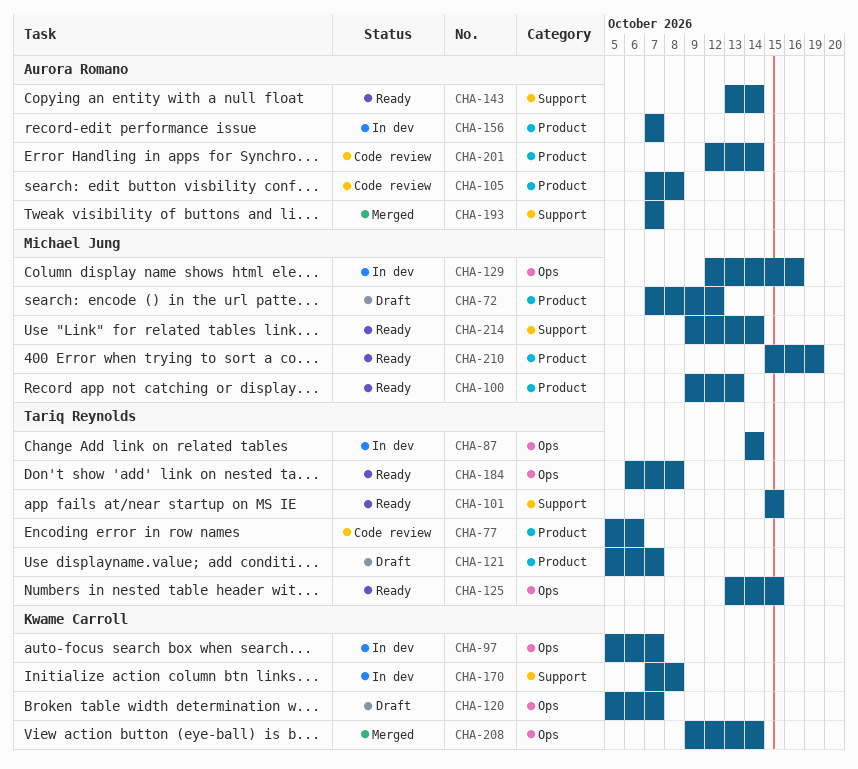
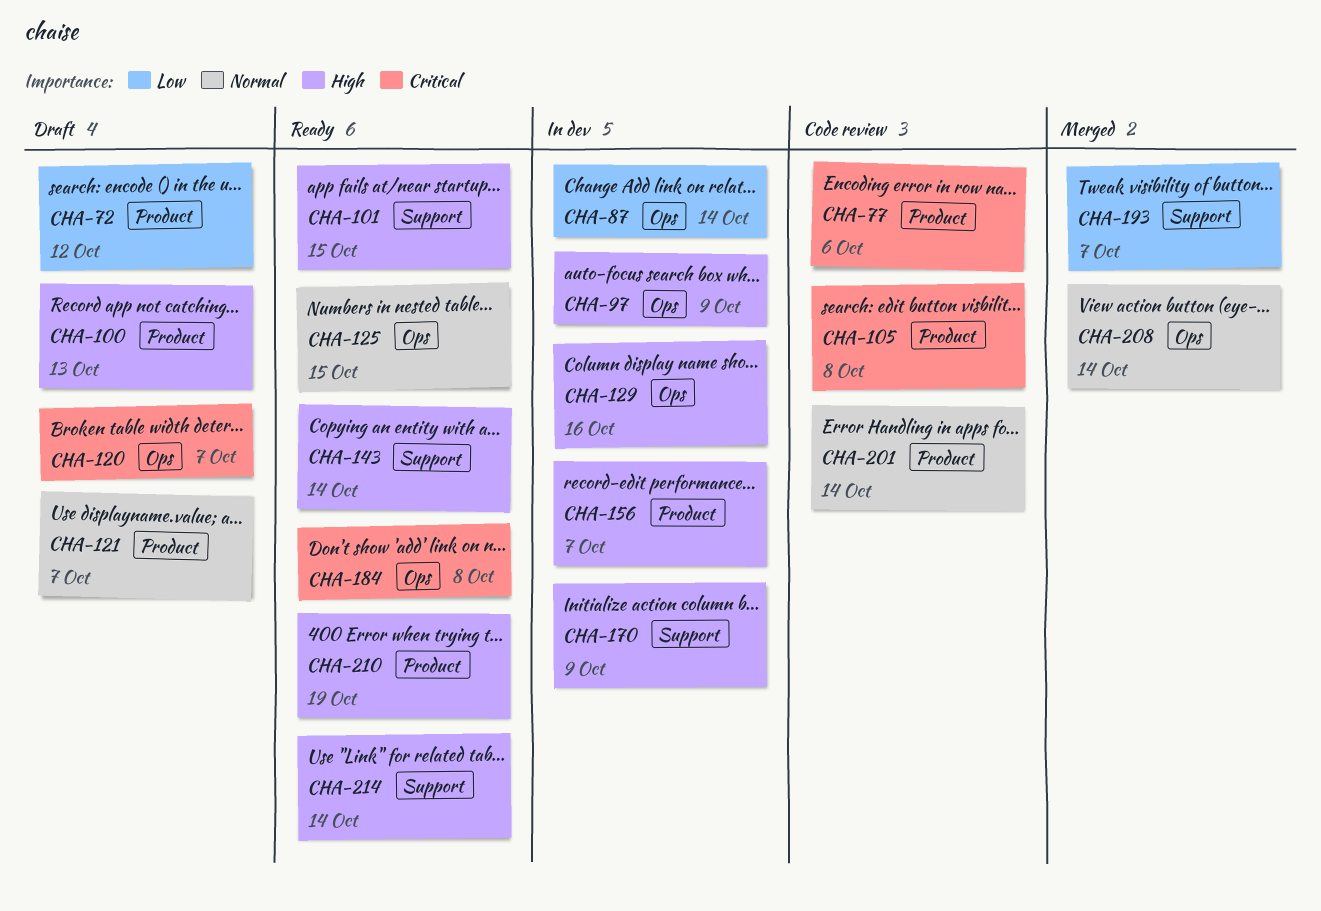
CHA-97, due: Oct 7 -> Oct 9
CHA-100, status: Ready -> Draft
CHA-170, due: Oct 8 -> Oct 9

